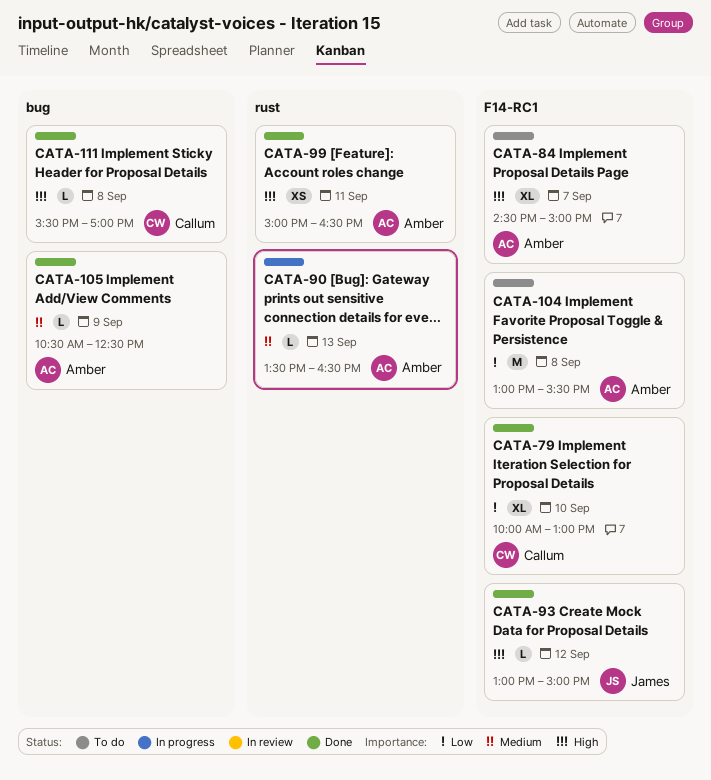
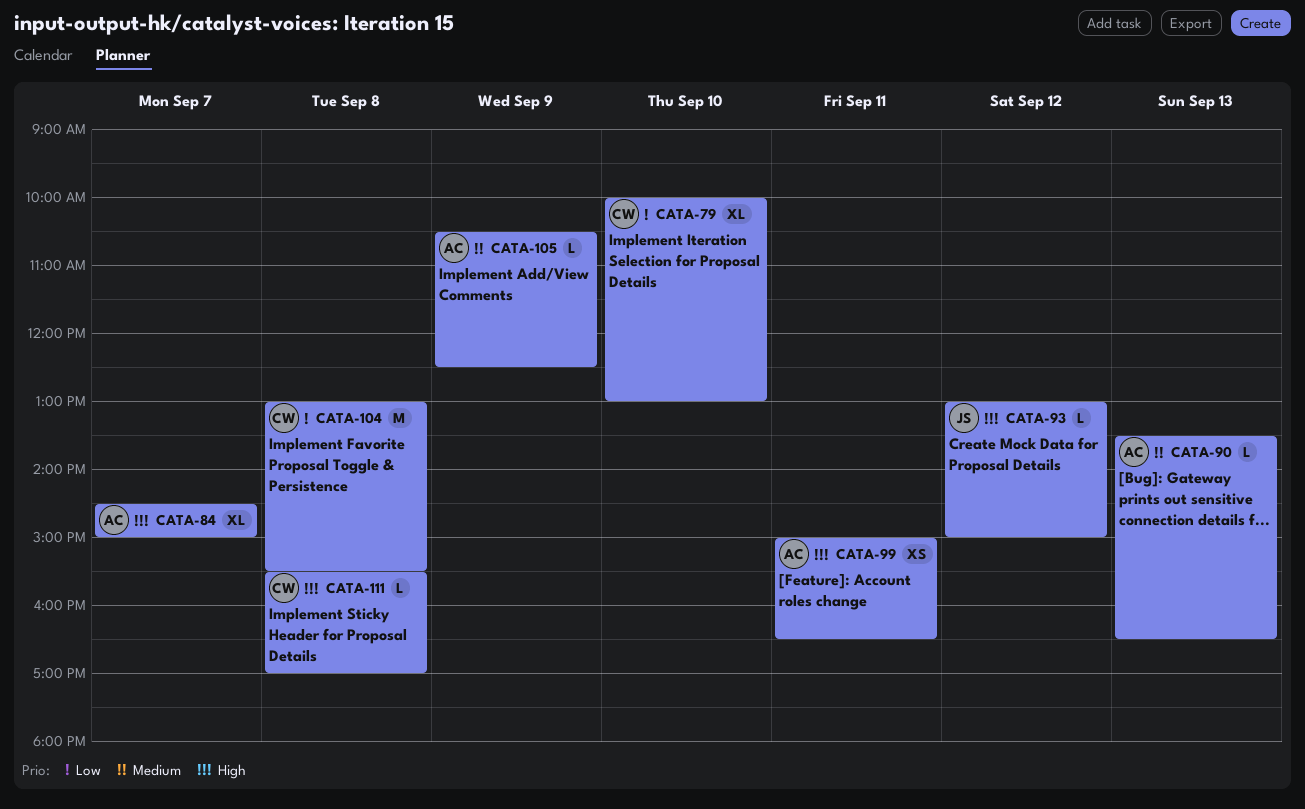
CATA-104, owner: Amber -> Callum

